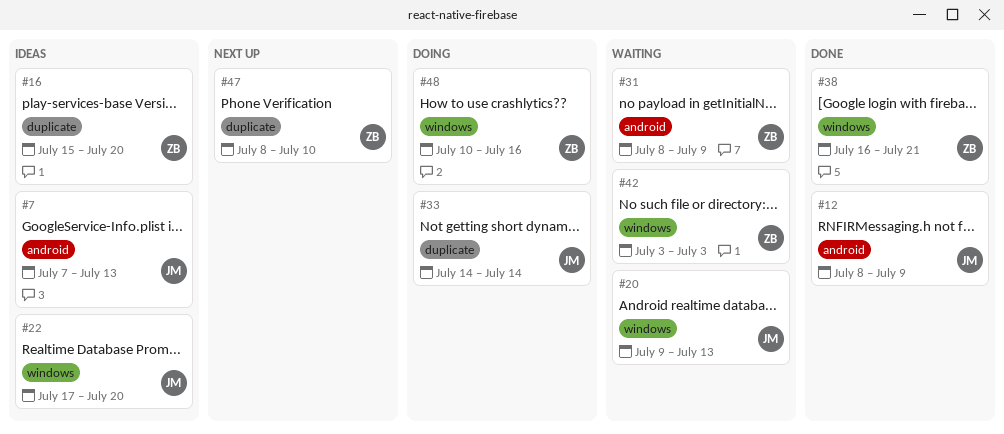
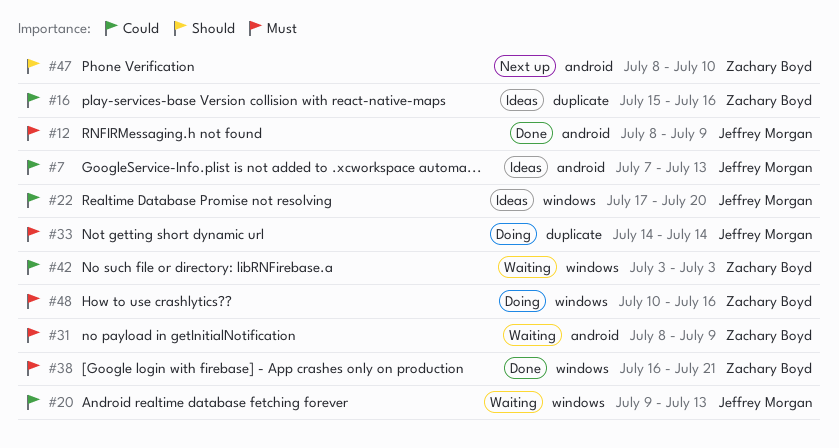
#16, due: Jul 20 -> Jul 16
#47, label: duplicate -> android

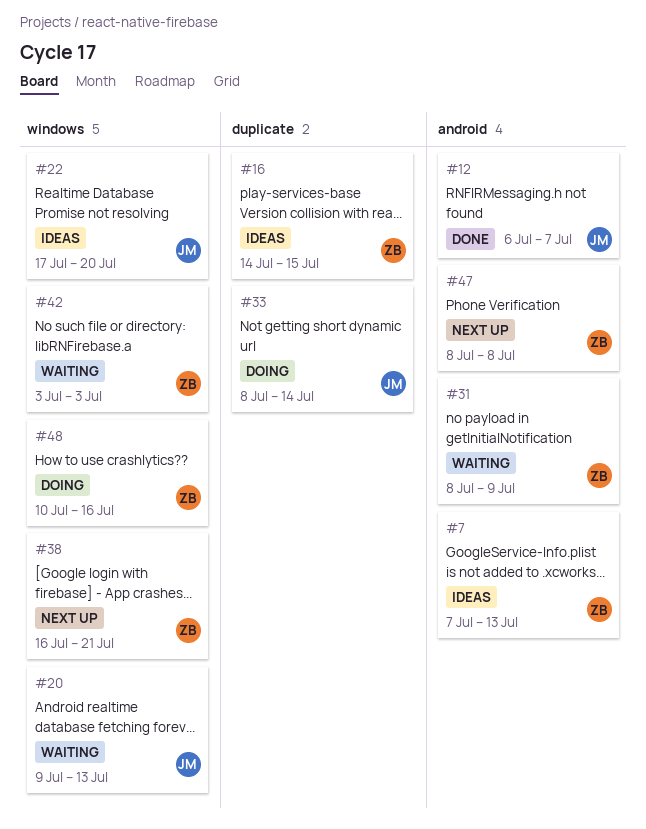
#7, owner: Jeffrey Morgan -> Zachary Boyd
#12, start: Jul 8 -> Jul 6
#12, due: Jul 9 -> Jul 7
#16, start: Jul 15 -> Jul 14
#16, due: Jul 16 -> Jul 15
#33, start: Jul 14 -> Jul 8
#38, status: Done -> Next up
#47, due: Jul 10 -> Jul 8

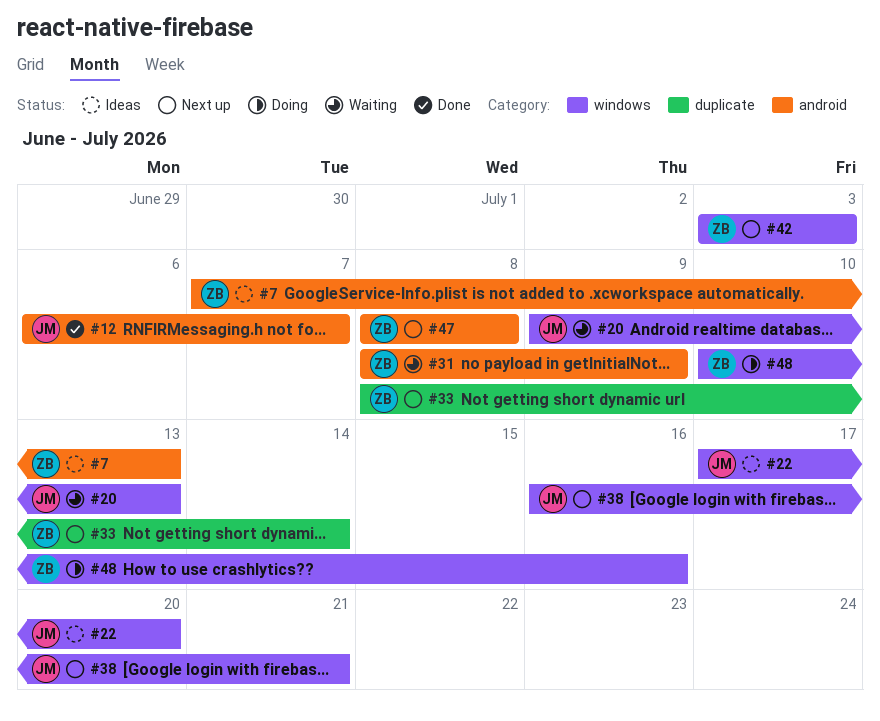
#16: present -> none
#33, status: Doing -> Next up
#33, owner: JM -> ZB
#38, owner: ZB -> JM
#42, status: Waiting -> Next up

